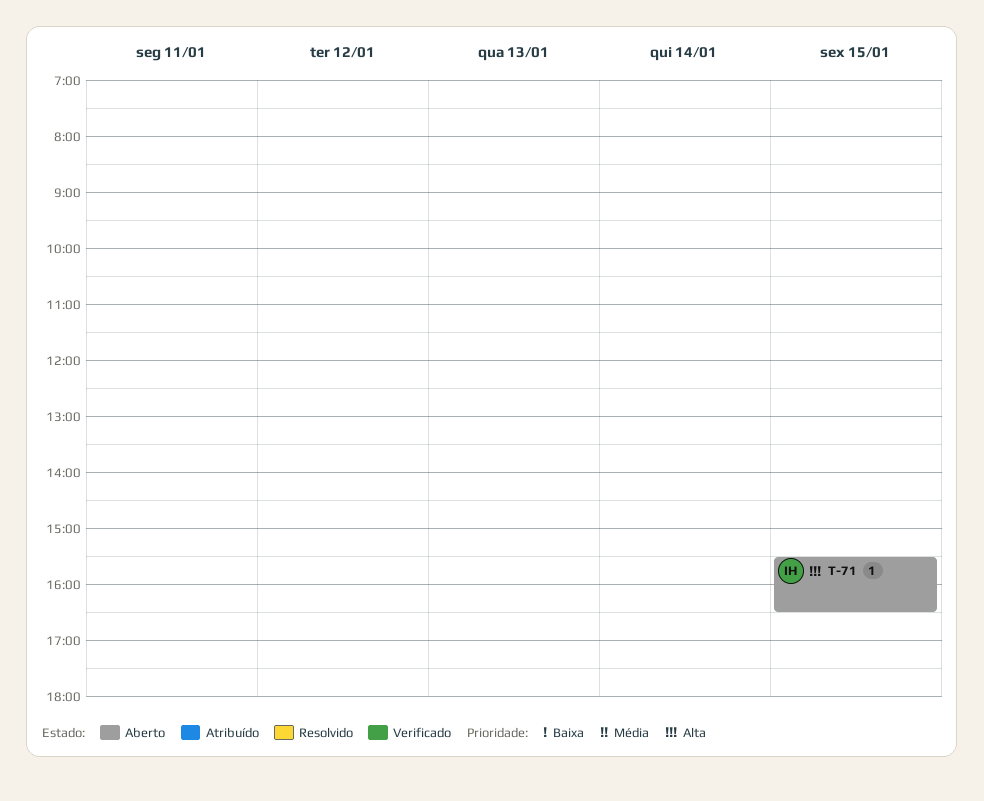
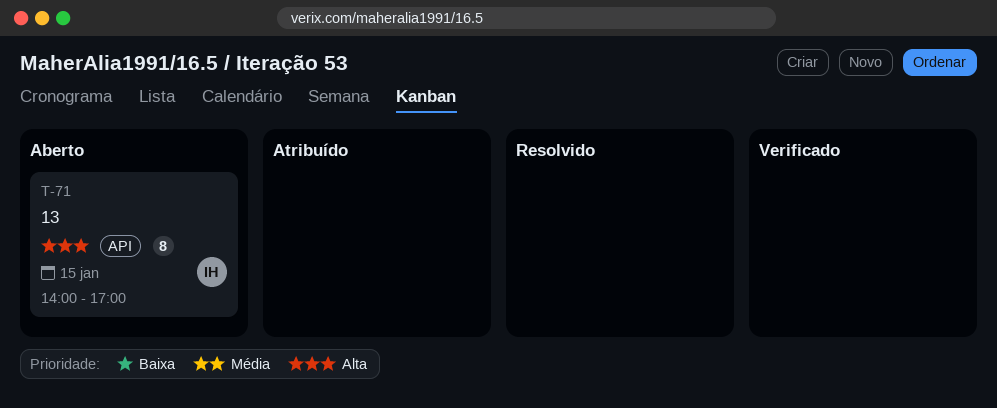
T-71, estimate: 1 -> 8
T-71, begins: 15:30 -> 14:00
T-71, ends: 16:30 -> 17:00

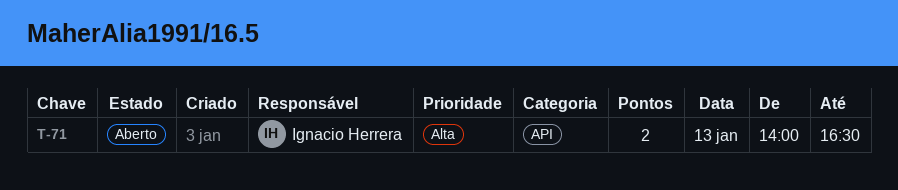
T-71, estimate: 8 -> 2
T-71, day: Jan 15 -> Jan 13
T-71, ends: 17:00 -> 16:30

